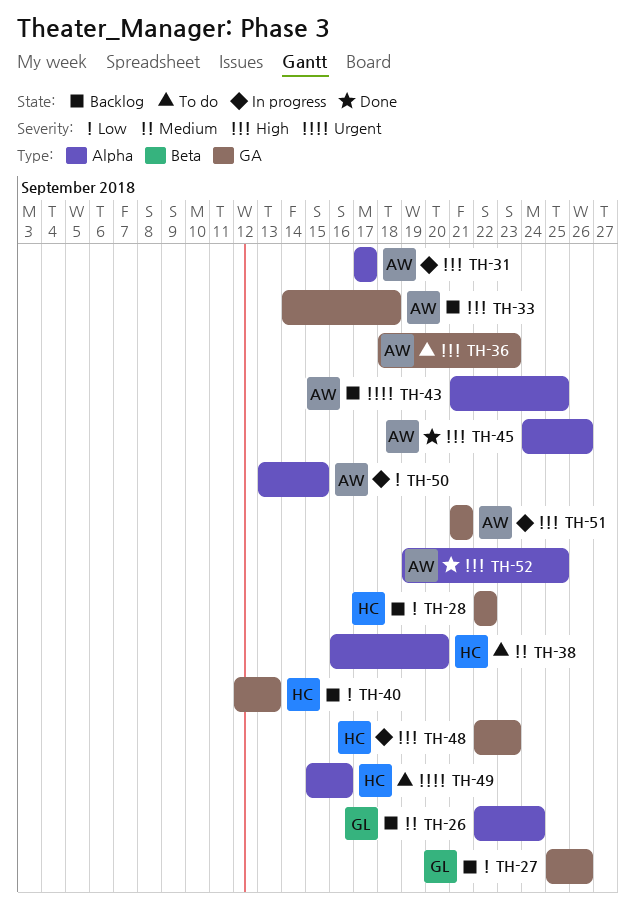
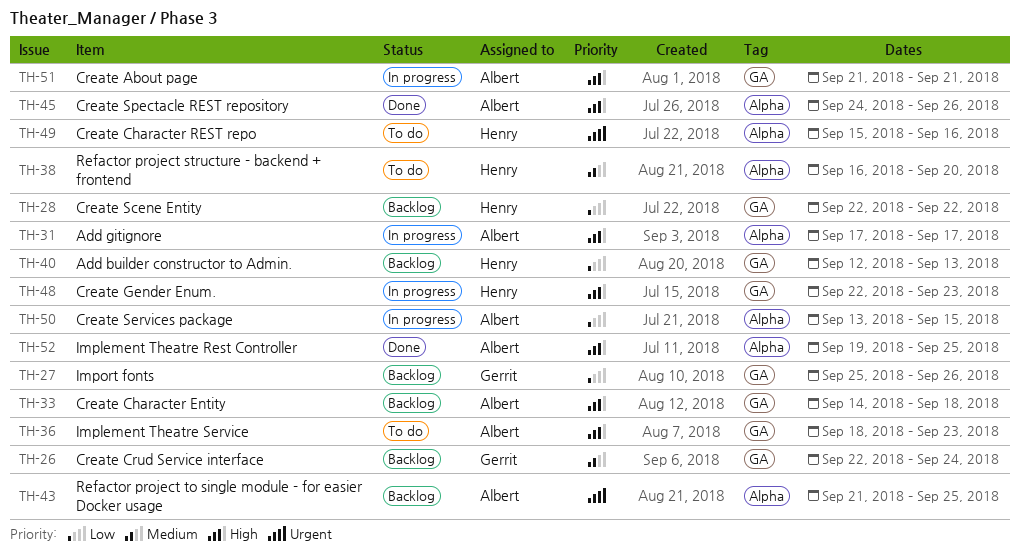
TH-26, label: Alpha -> GA

